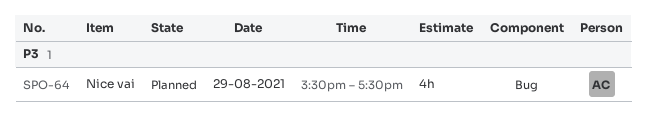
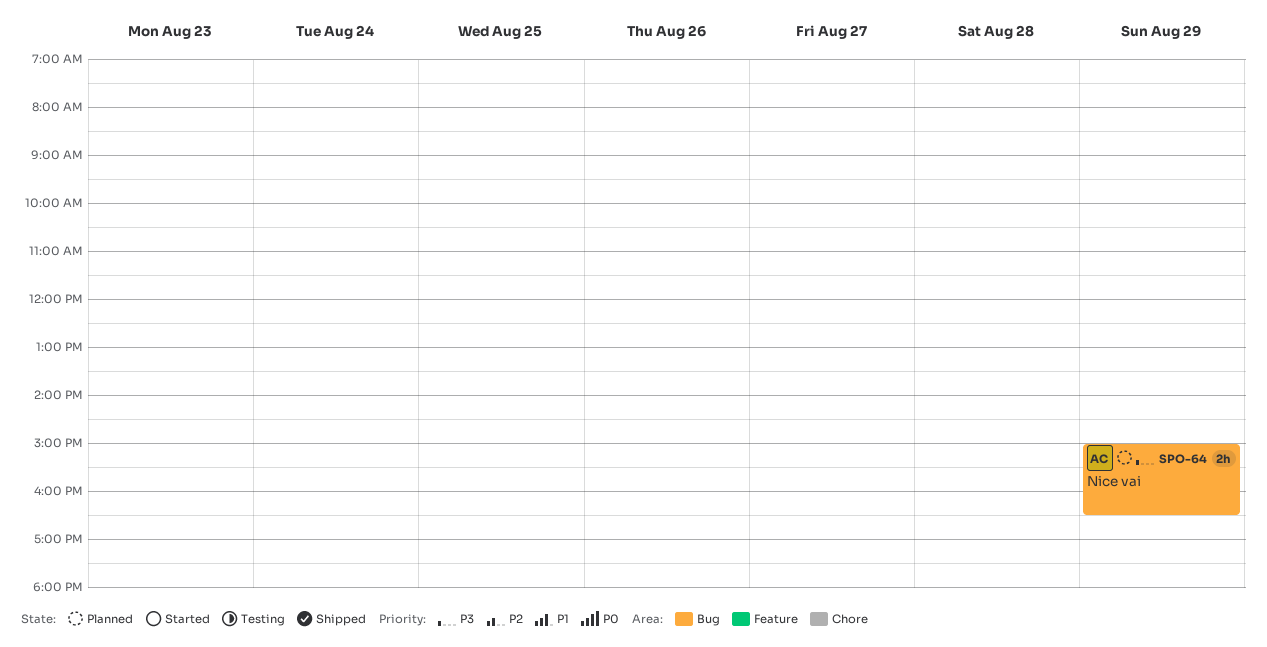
SPO-64, estimate: 4h -> 2h
SPO-64, begins: 15:30 -> 15:00
SPO-64, ends: 17:30 -> 16:30

